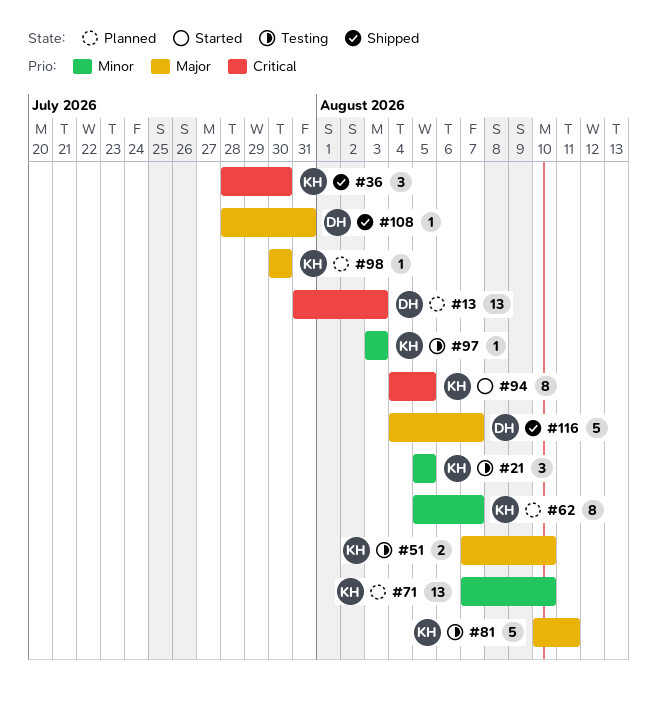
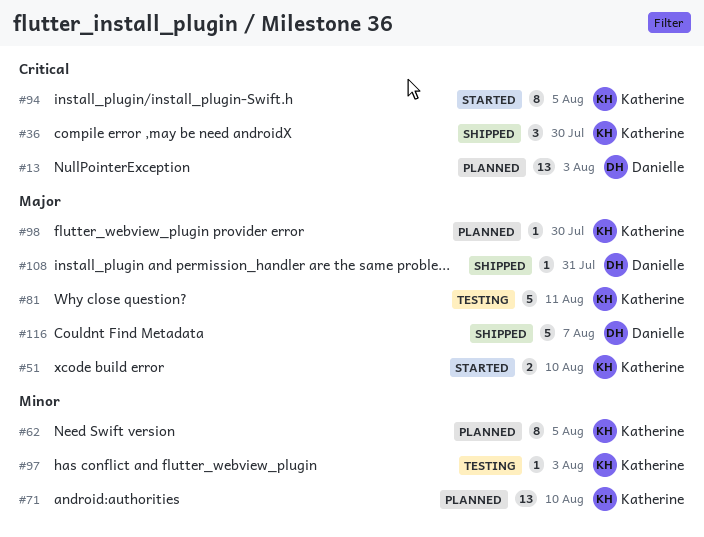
#21: present -> none
#51, status: Testing -> Started
#62, due: Aug 7 -> Aug 5

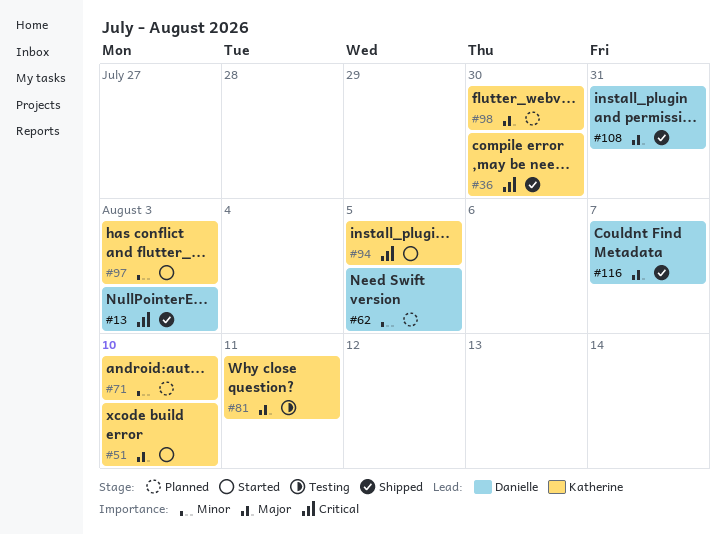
#13, status: Planned -> Shipped
#62, owner: Katherine -> Danielle
#97, status: Testing -> Started

